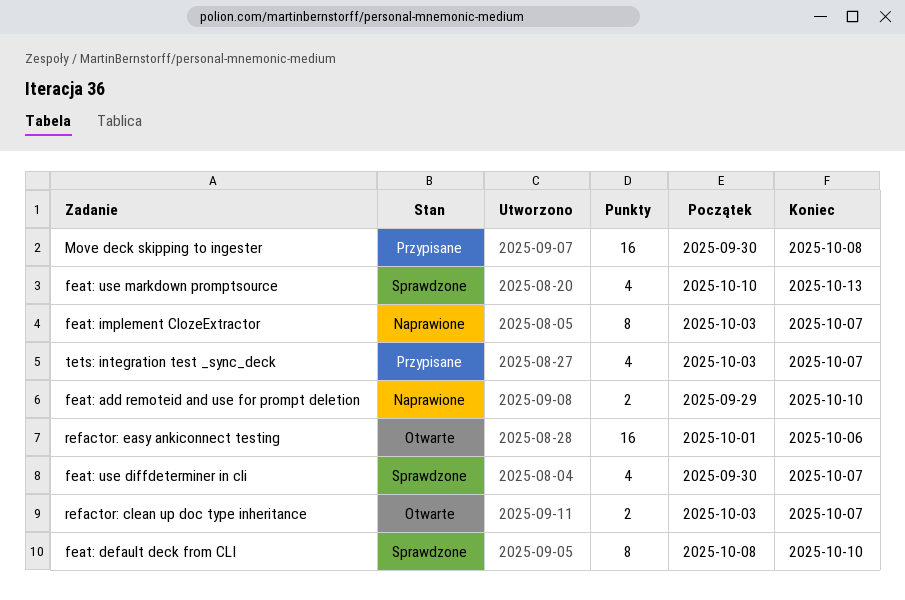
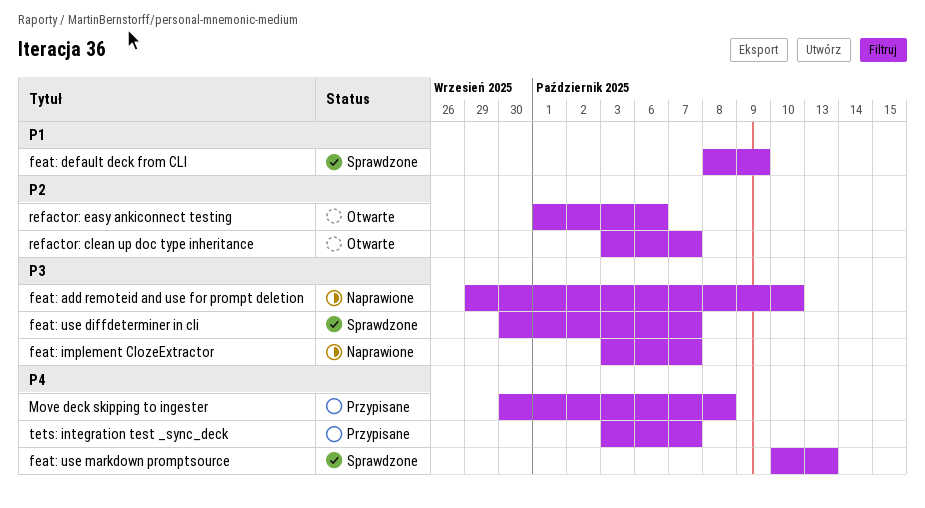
feat: default deck from CLI, due: Oct 10 -> Oct 9

